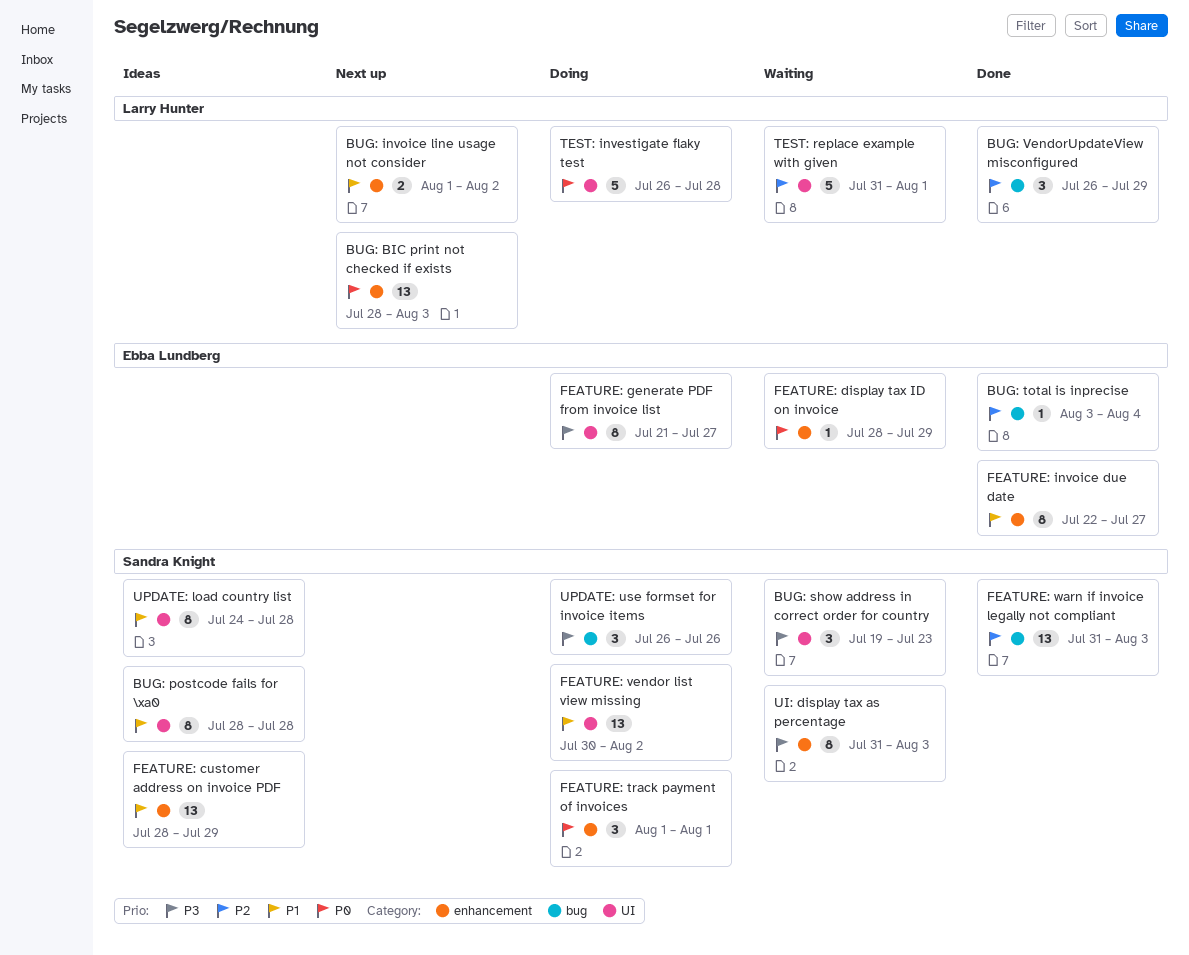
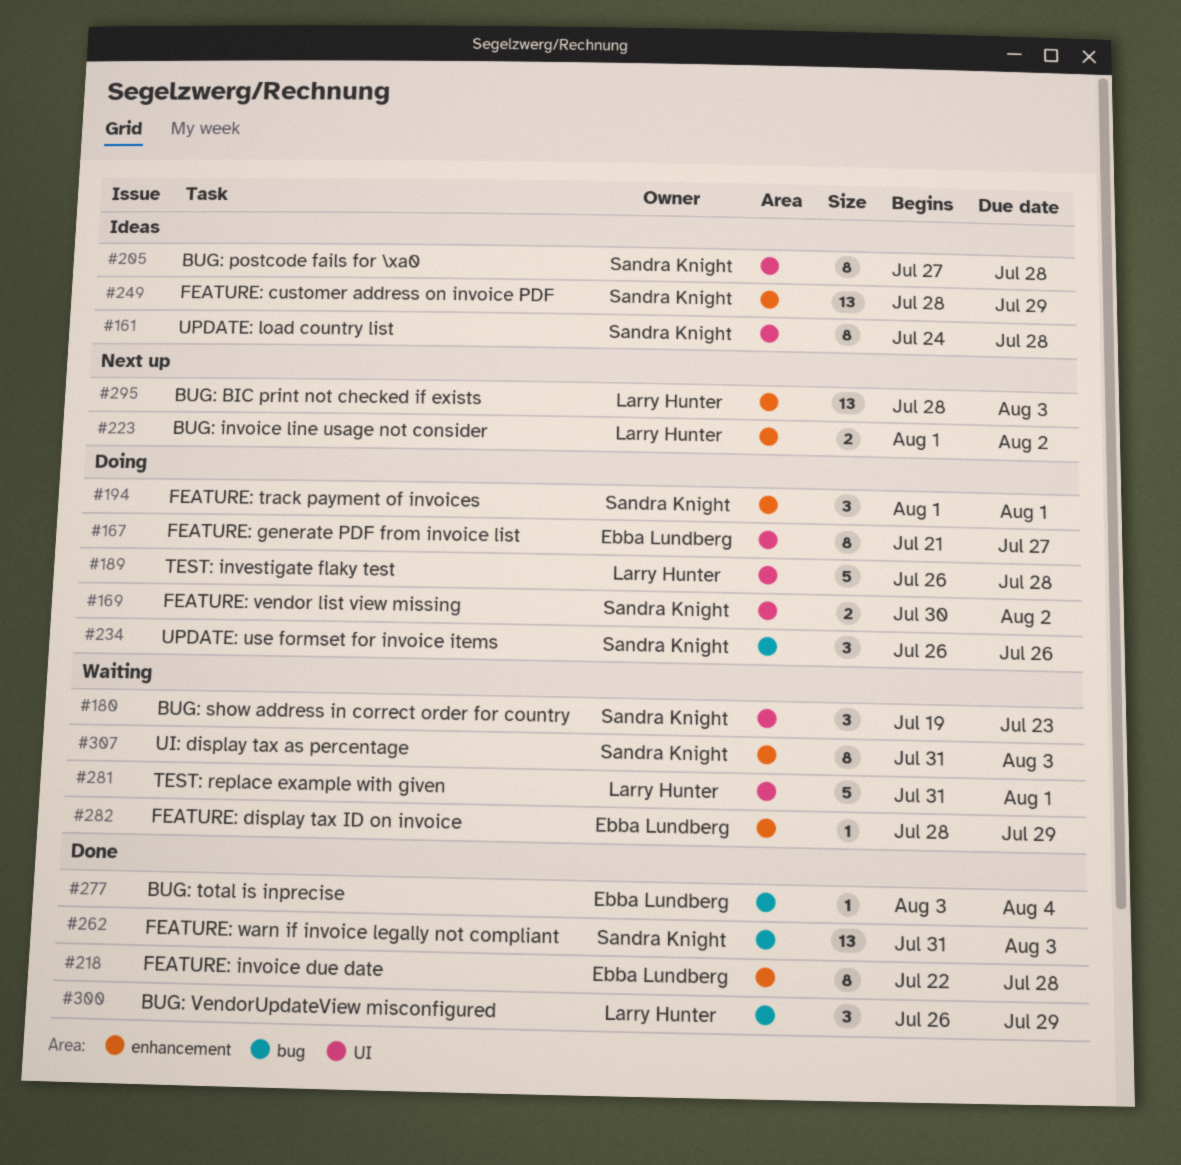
BUG: postcode fails for \xa0, start: Jul 28 -> Jul 27
FEATURE: invoice due date, due: Jul 27 -> Jul 28
FEATURE: vendor list view missing, estimate: 13 -> 2

